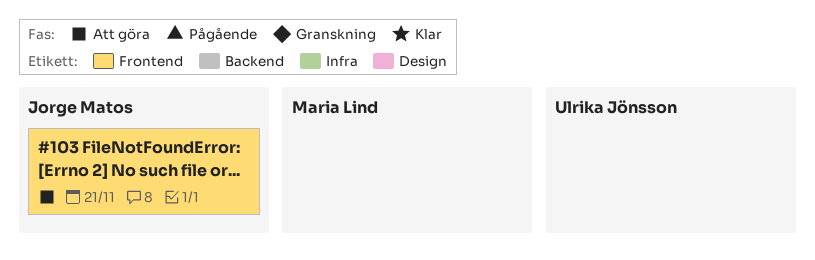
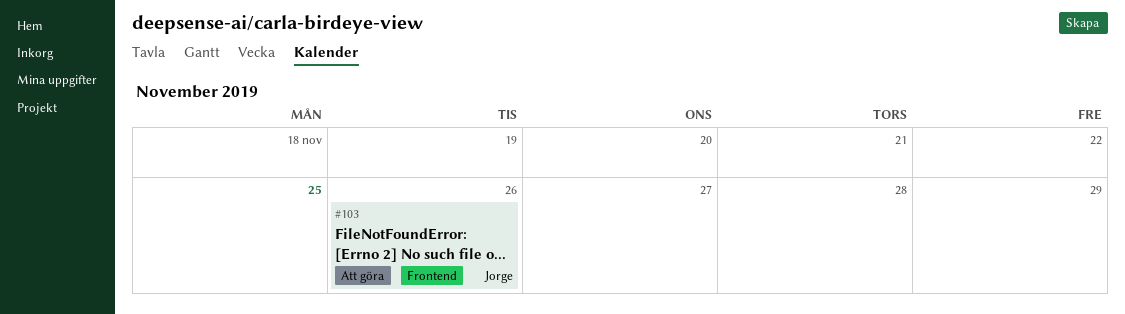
#103, due: Nov 21 -> Nov 26

